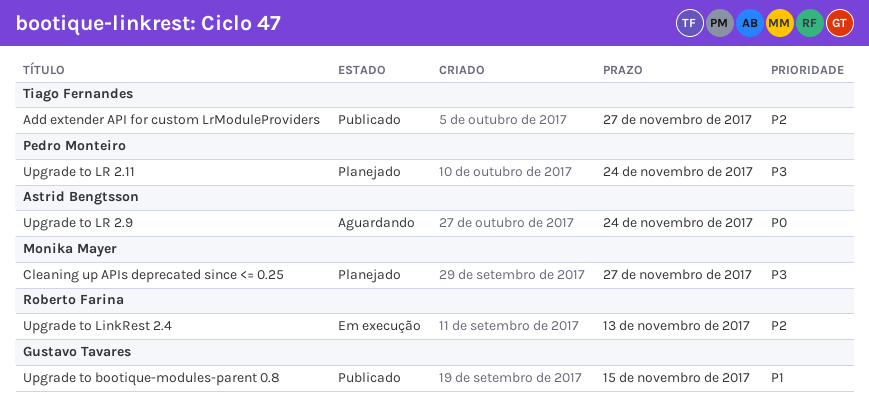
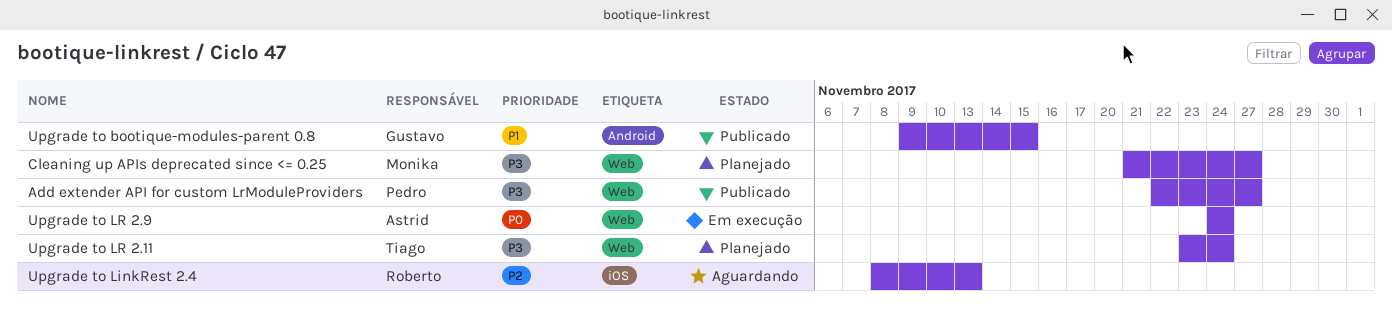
Add extender API for custom LrModuleProviders, owner: Tiago Fernandes -> Pedro Monteiro
Add extender API for custom LrModuleProviders, priority: P2 -> P3
Upgrade to LinkRest 2.4, status: Em execução -> Aguardando
Upgrade to LR 2.11, owner: Pedro Monteiro -> Tiago Fernandes
Upgrade to LR 2.9, status: Aguardando -> Em execução

